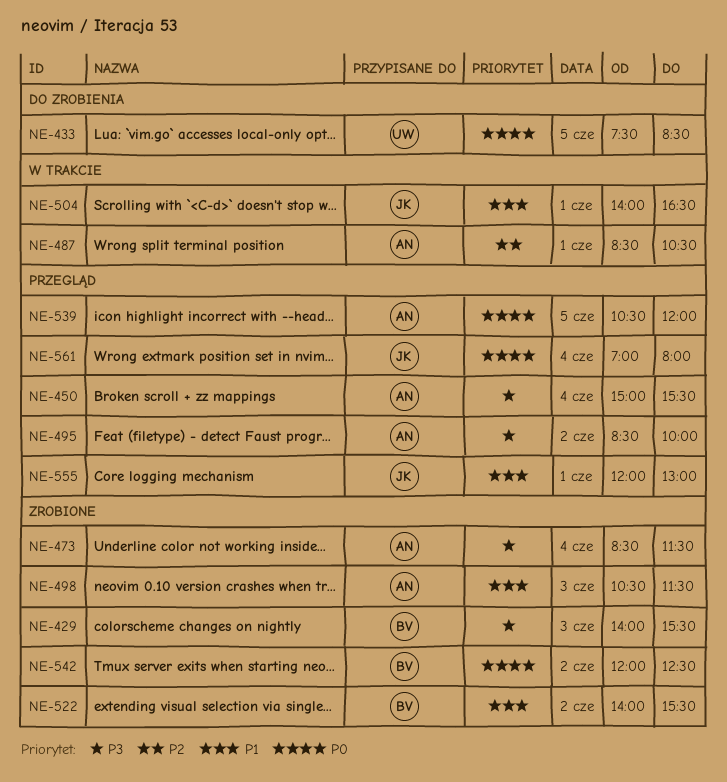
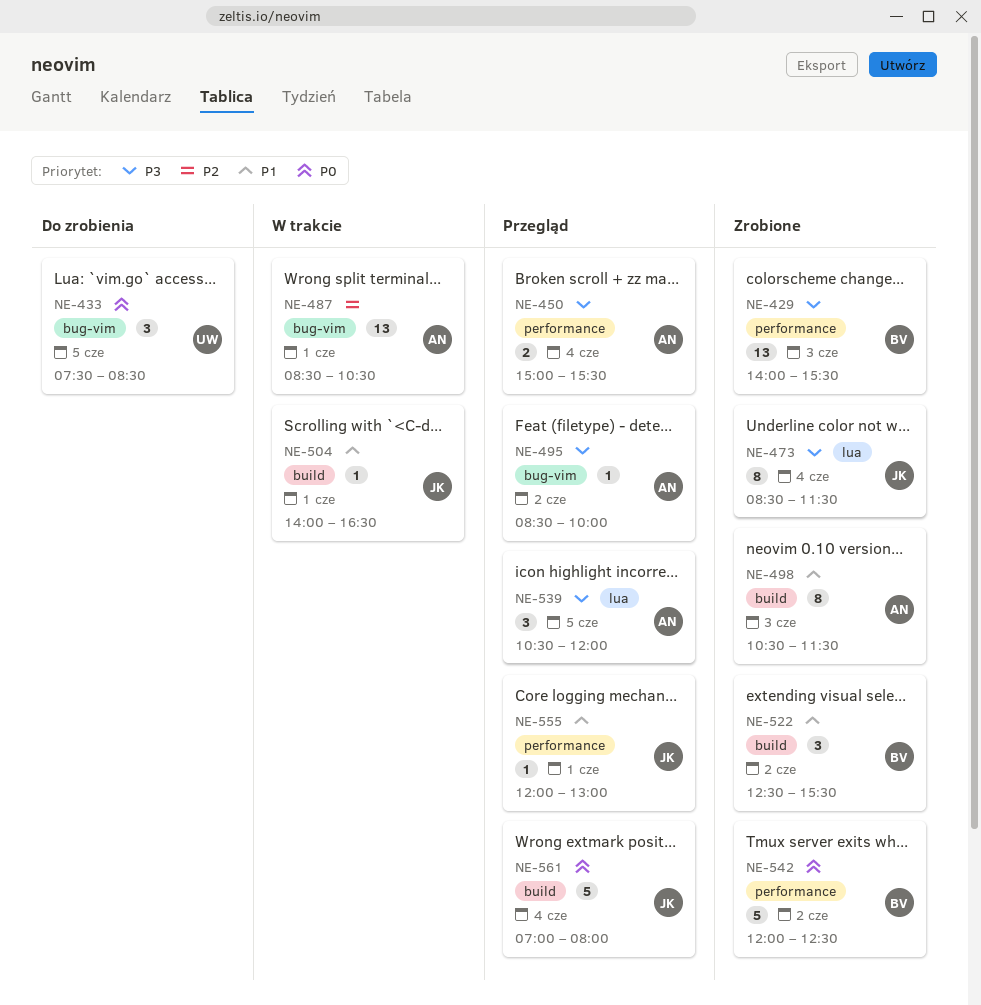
NE-473, owner: AN -> JK
NE-522, begins: 14:00 -> 12:30
NE-539, priority: P0 -> P3

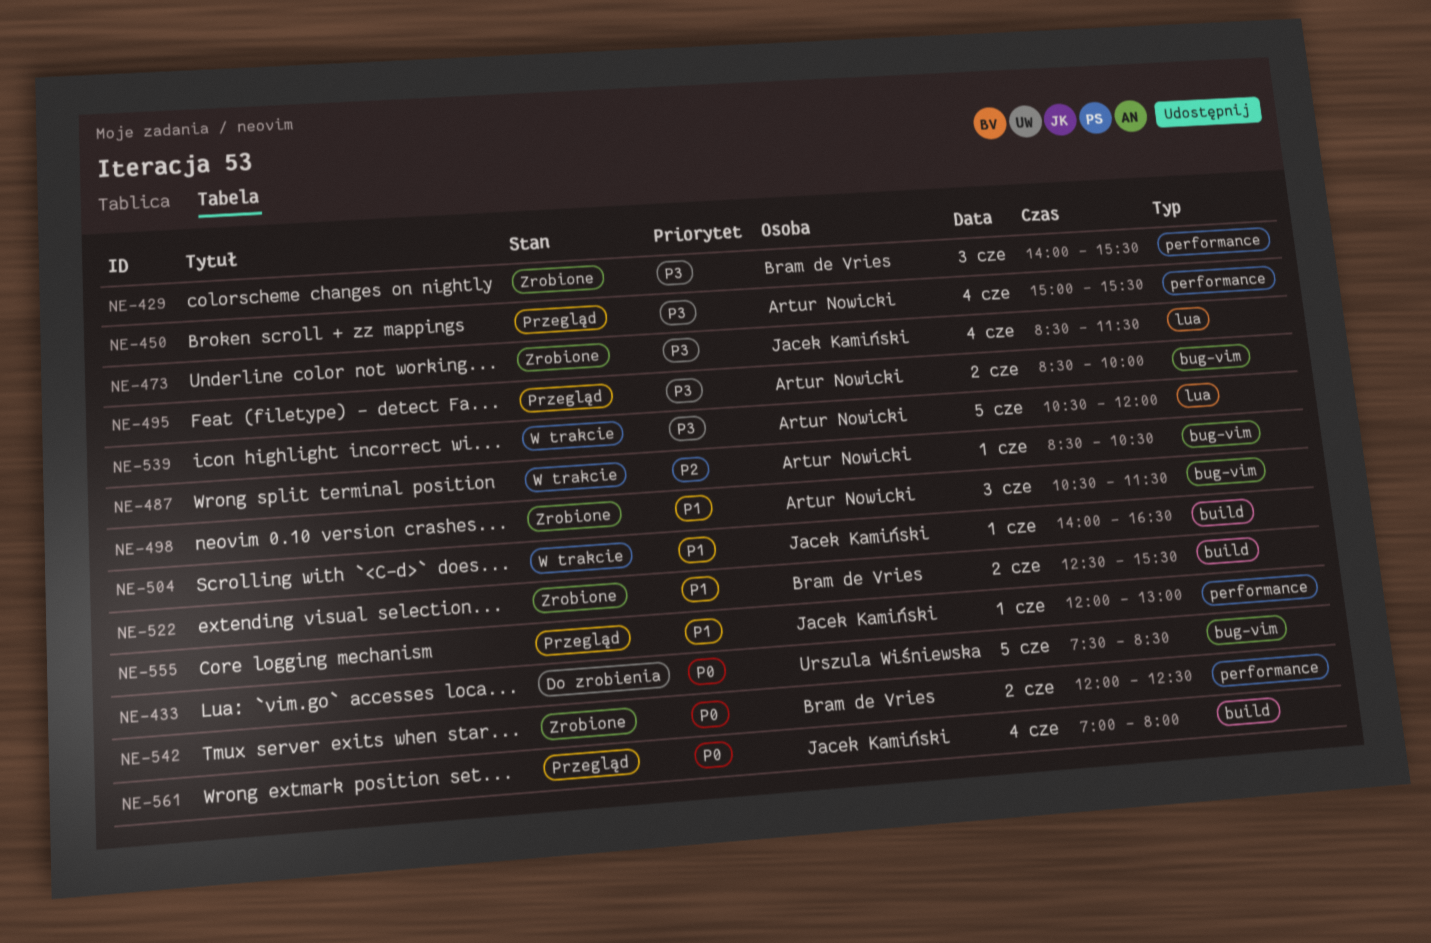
NE-498, label: build -> bug-vim
NE-539, status: Przegląd -> W trakcie

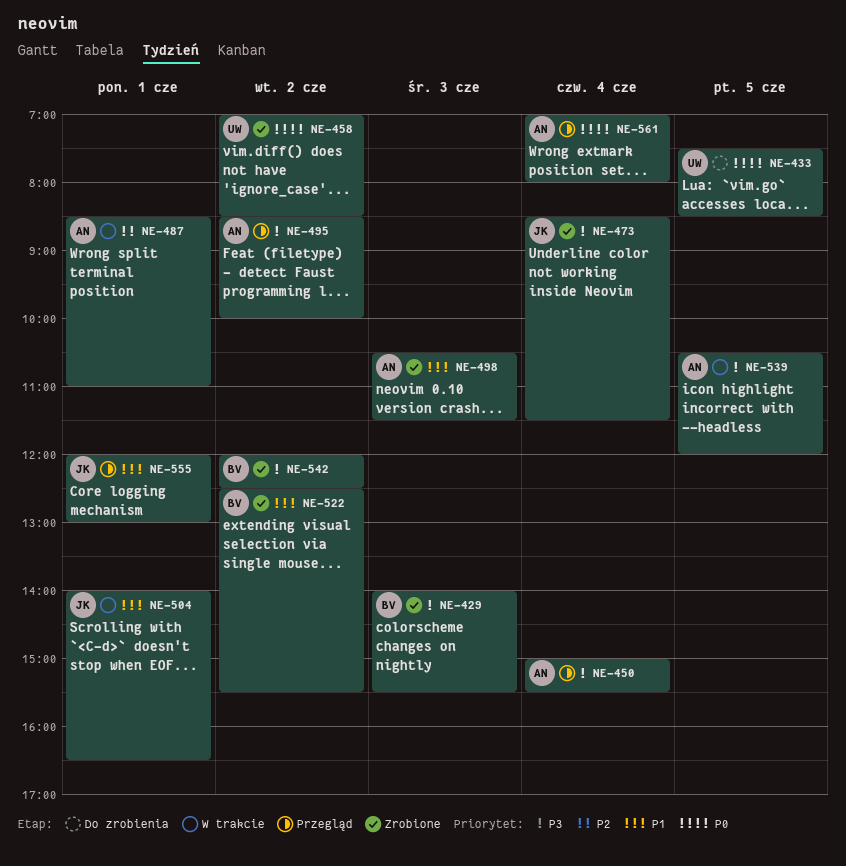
NE-458: none -> present
NE-487, ends: 10:30 -> 11:00
NE-542, priority: P0 -> P3
NE-561, owner: Jacek Kamiński -> Artur Nowicki

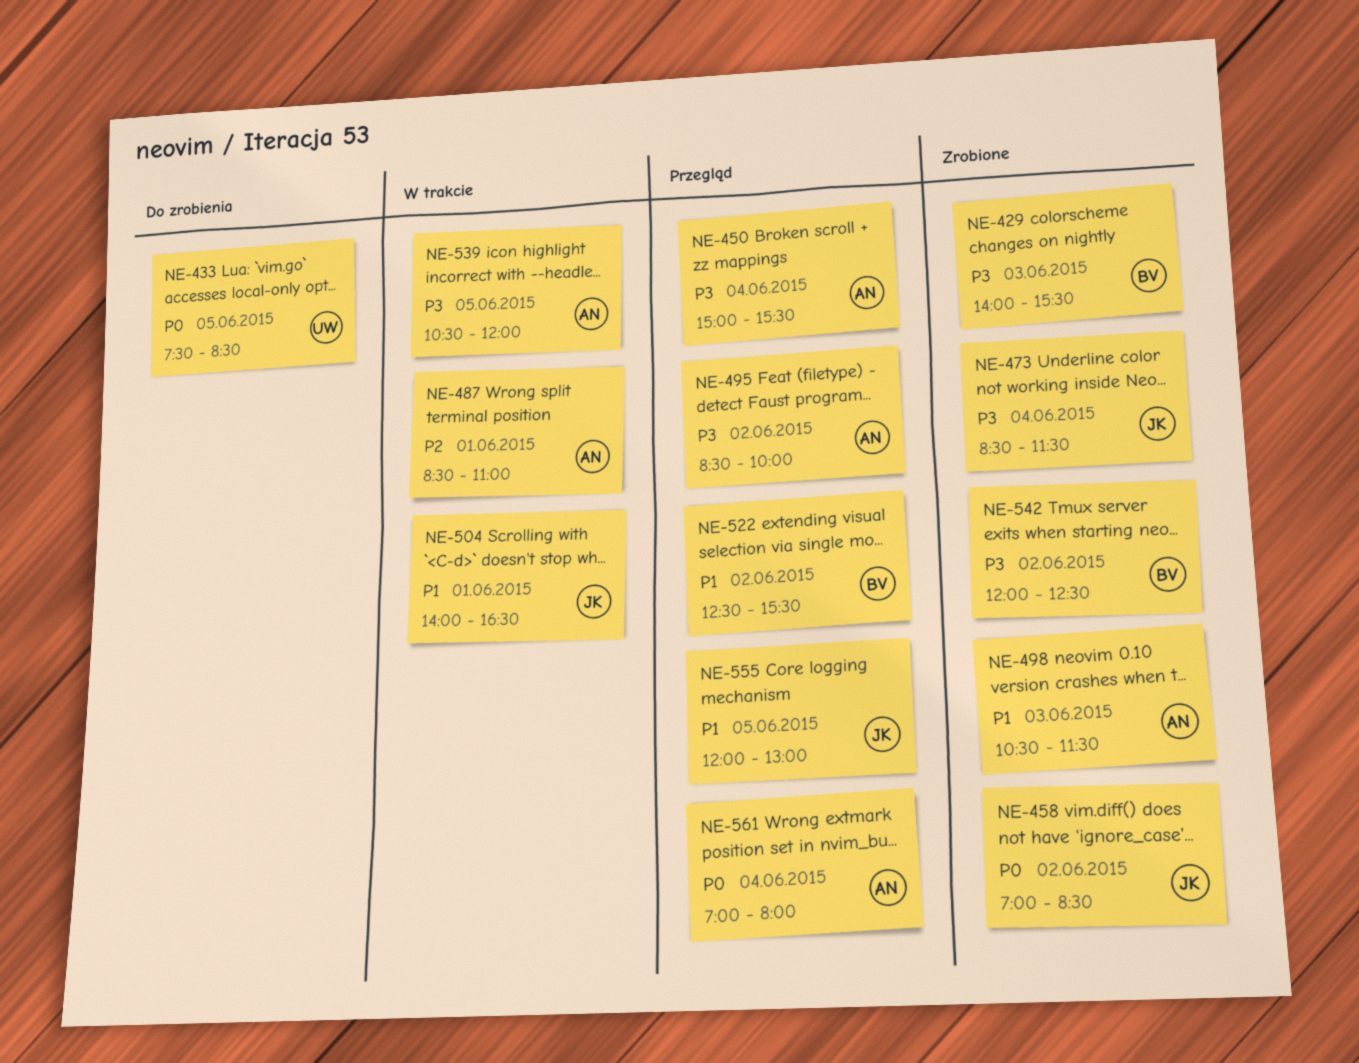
NE-458, owner: UW -> JK
NE-522, status: Zrobione -> Przegląd
NE-555, day: Jun 1 -> Jun 5

